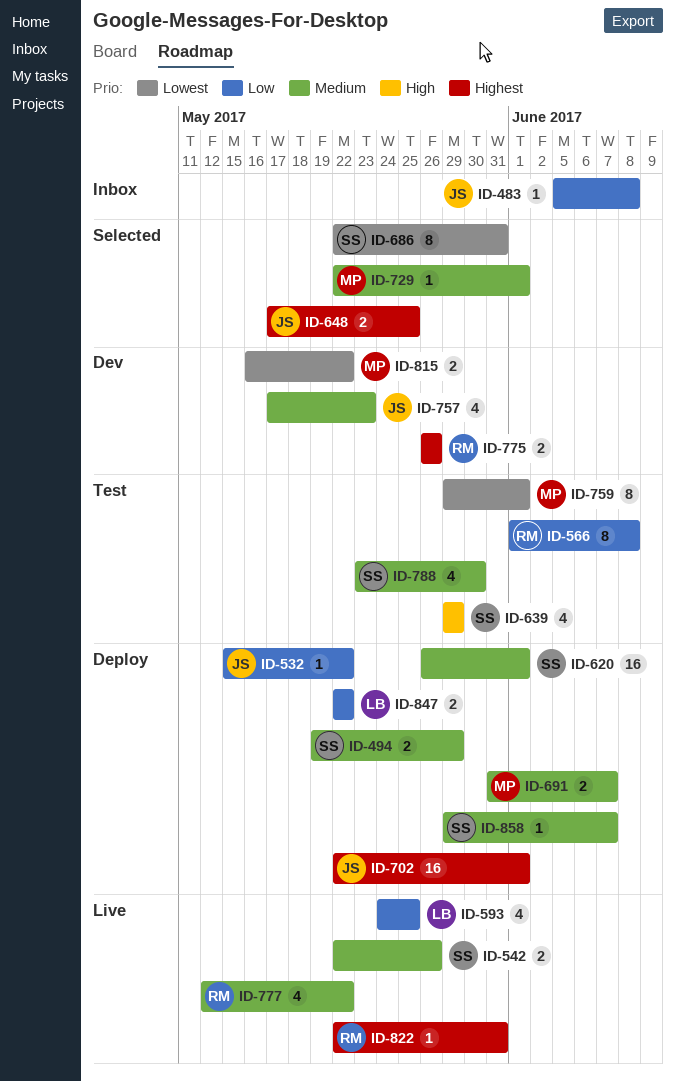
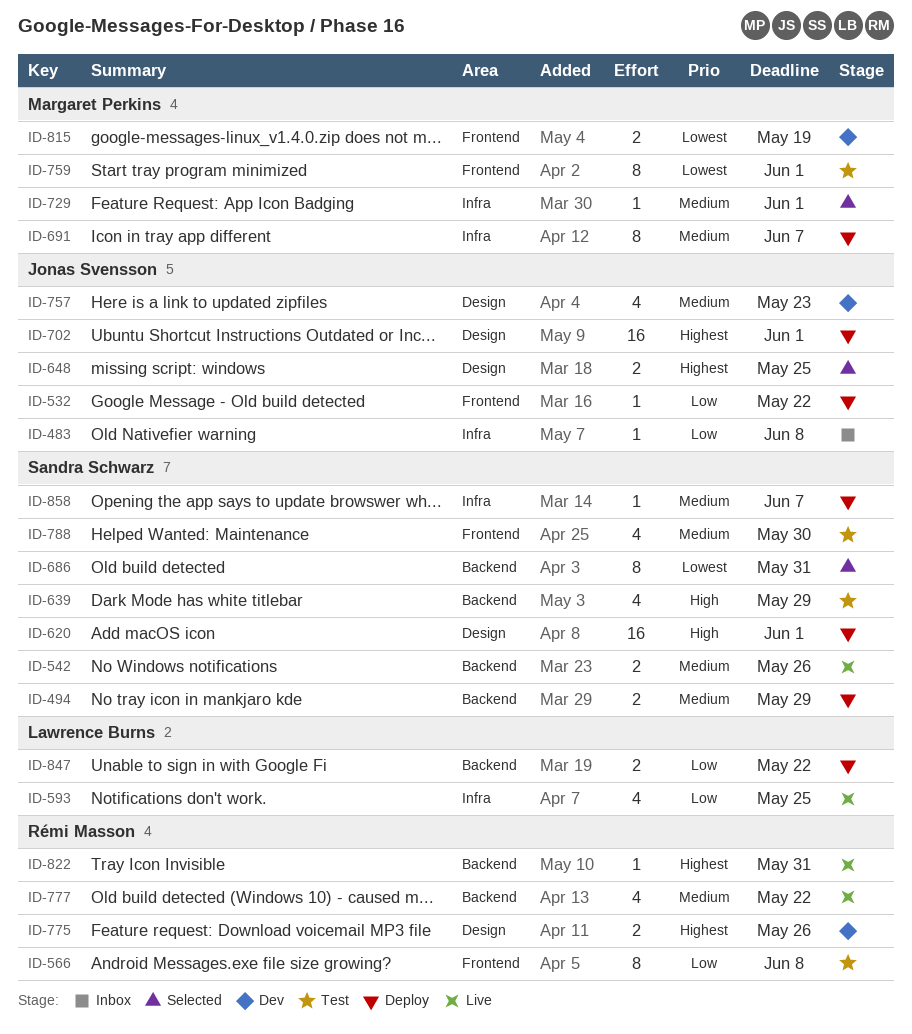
ID-620, priority: Medium -> High
ID-691, estimate: 2 -> 8
ID-815, due: May 22 -> May 19

